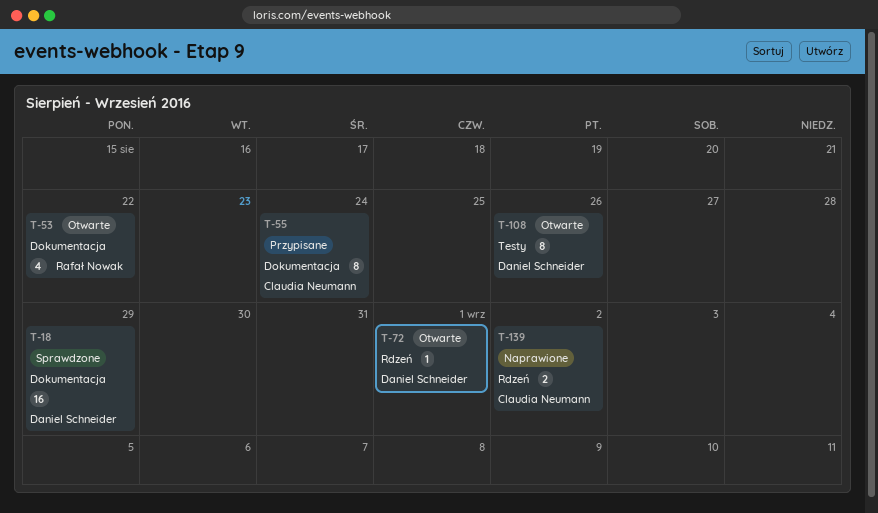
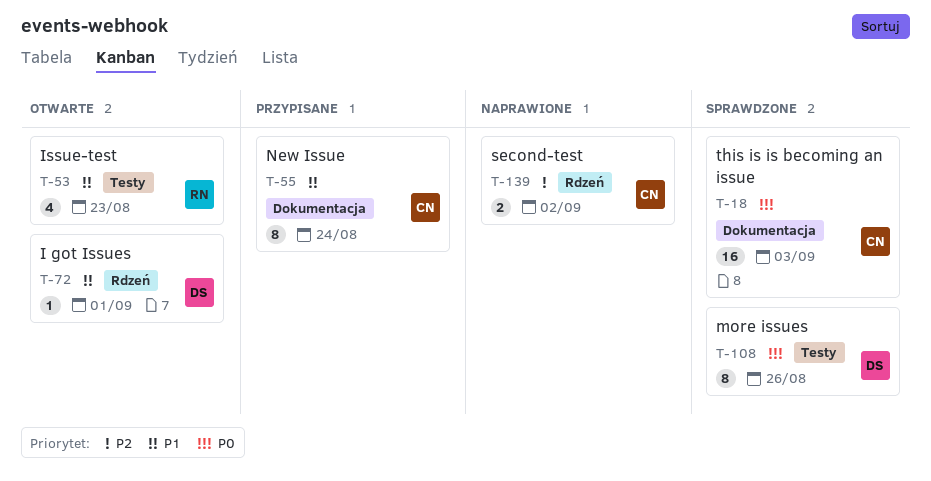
T-18, owner: Daniel Schneider -> Claudia Neumann
T-18, due: Aug 29 -> Sep 3
T-53, label: Dokumentacja -> Testy
T-53, due: Aug 22 -> Aug 23
T-108, status: Otwarte -> Sprawdzone

